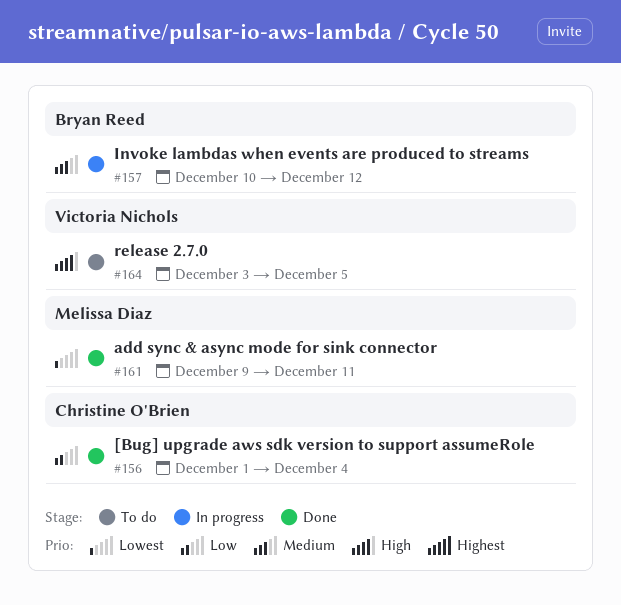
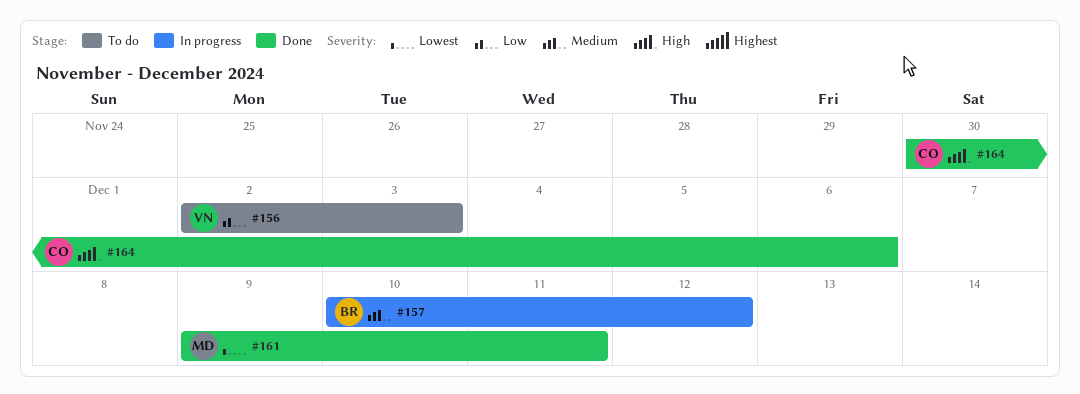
#156, status: Done -> To do
#156, owner: Christine O'Brien -> Victoria Nichols
#156, start: Dec 1 -> Dec 2
#156, due: Dec 4 -> Dec 3
#164, status: To do -> Done
#164, owner: Victoria Nichols -> Christine O'Brien
#164, start: Dec 3 -> Nov 30
#164, due: Dec 5 -> Dec 6

